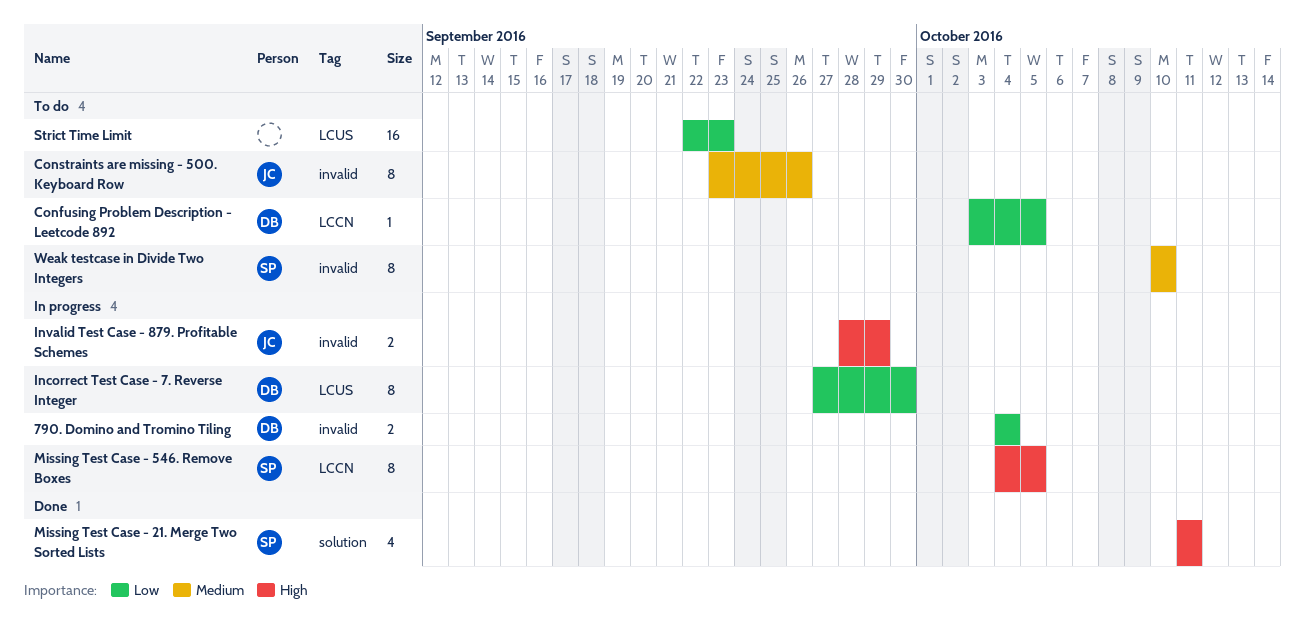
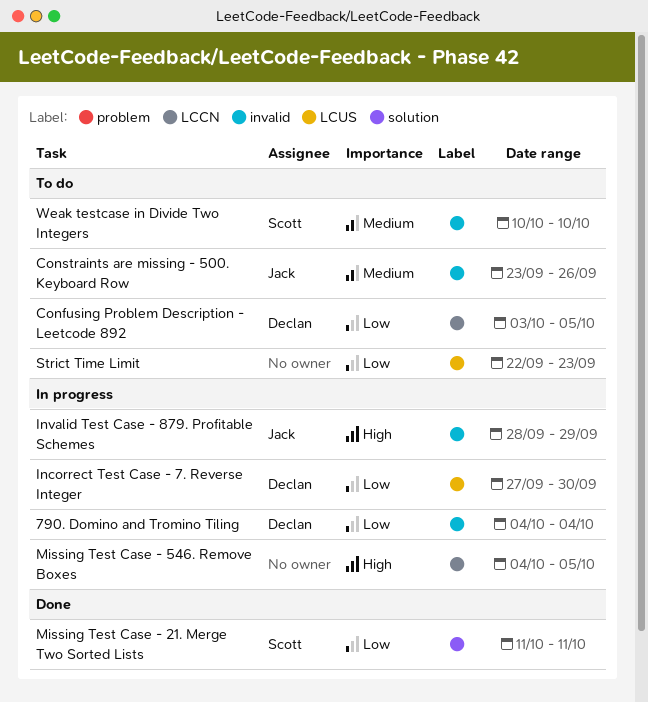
Missing Test Case - 21. Merge Two Sorted Lists, priority: High -> Low
Missing Test Case - 546. Remove Boxes, owner: Scott -> none

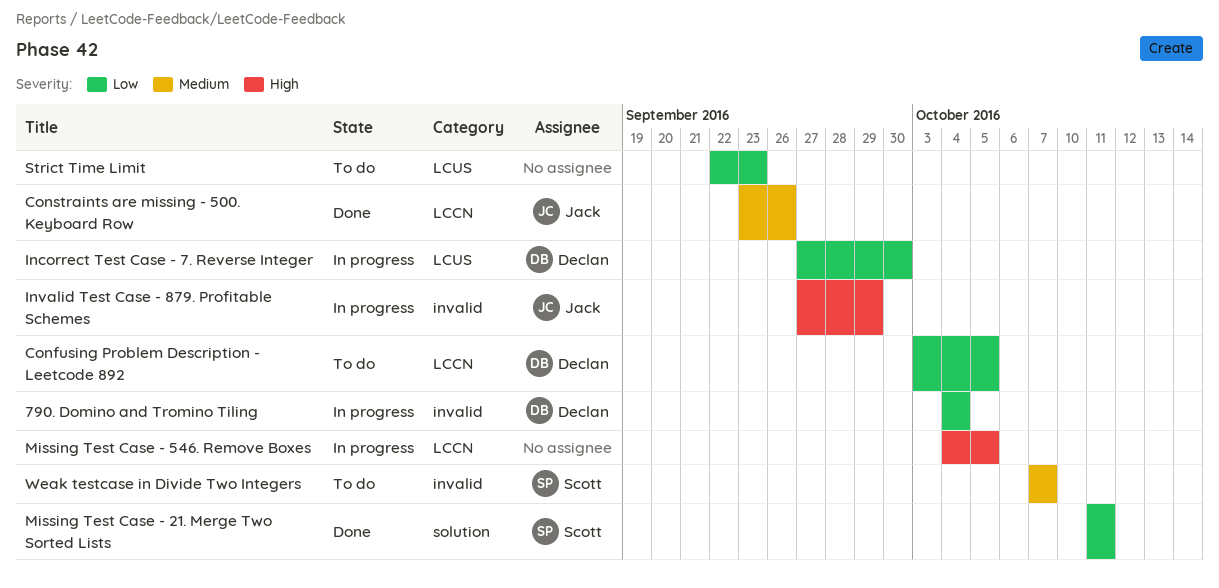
Constraints are missing - 500. Keyboard Row, status: To do -> Done
Constraints are missing - 500. Keyboard Row, label: invalid -> LCCN
Invalid Test Case - 879. Profitable Schemes, start: Sep 28 -> Sep 27
Weak testcase in Divide Two Integers, start: Oct 10 -> Oct 7
Weak testcase in Divide Two Integers, due: Oct 10 -> Oct 7

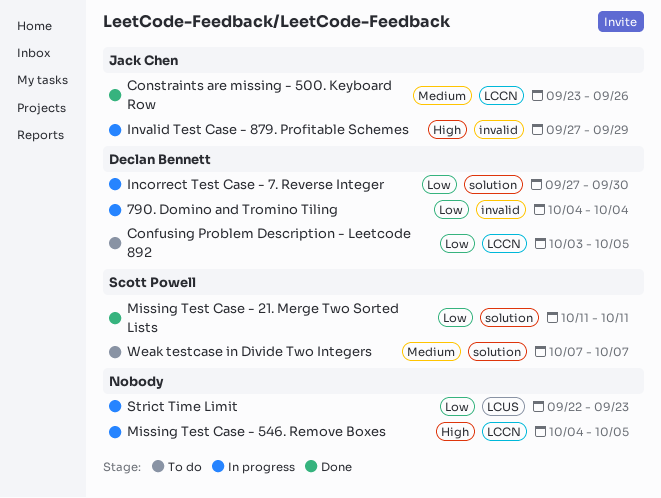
Incorrect Test Case - 7. Reverse Integer, label: LCUS -> solution
Strict Time Limit, status: To do -> In progress
Weak testcase in Divide Two Integers, label: invalid -> solution

